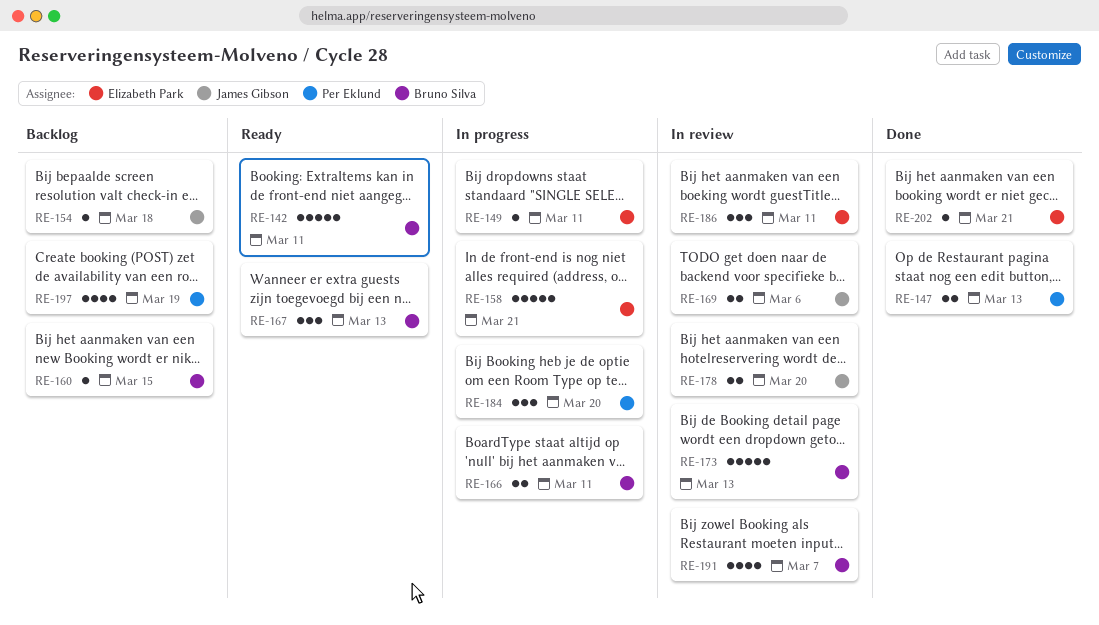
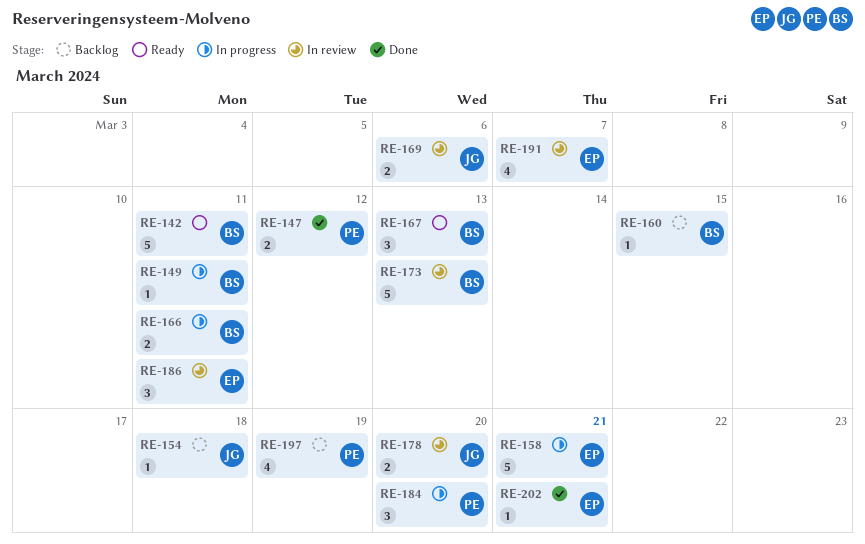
RE-147, due: Mar 13 -> Mar 12
RE-149, owner: Elizabeth Park -> Bruno Silva
RE-191, owner: Bruno Silva -> Elizabeth Park

